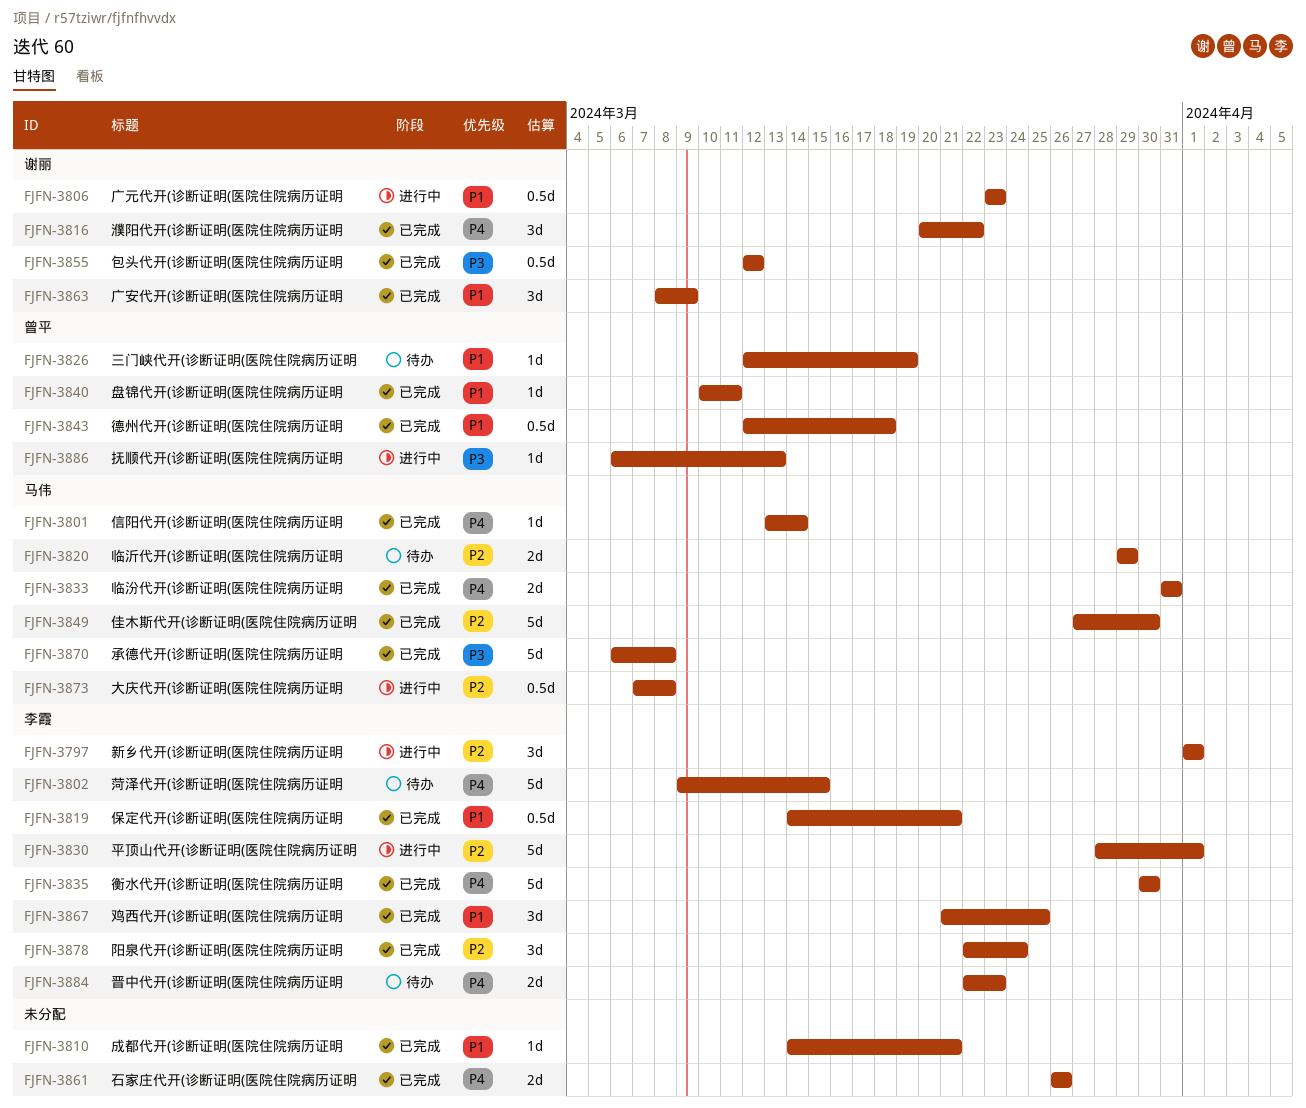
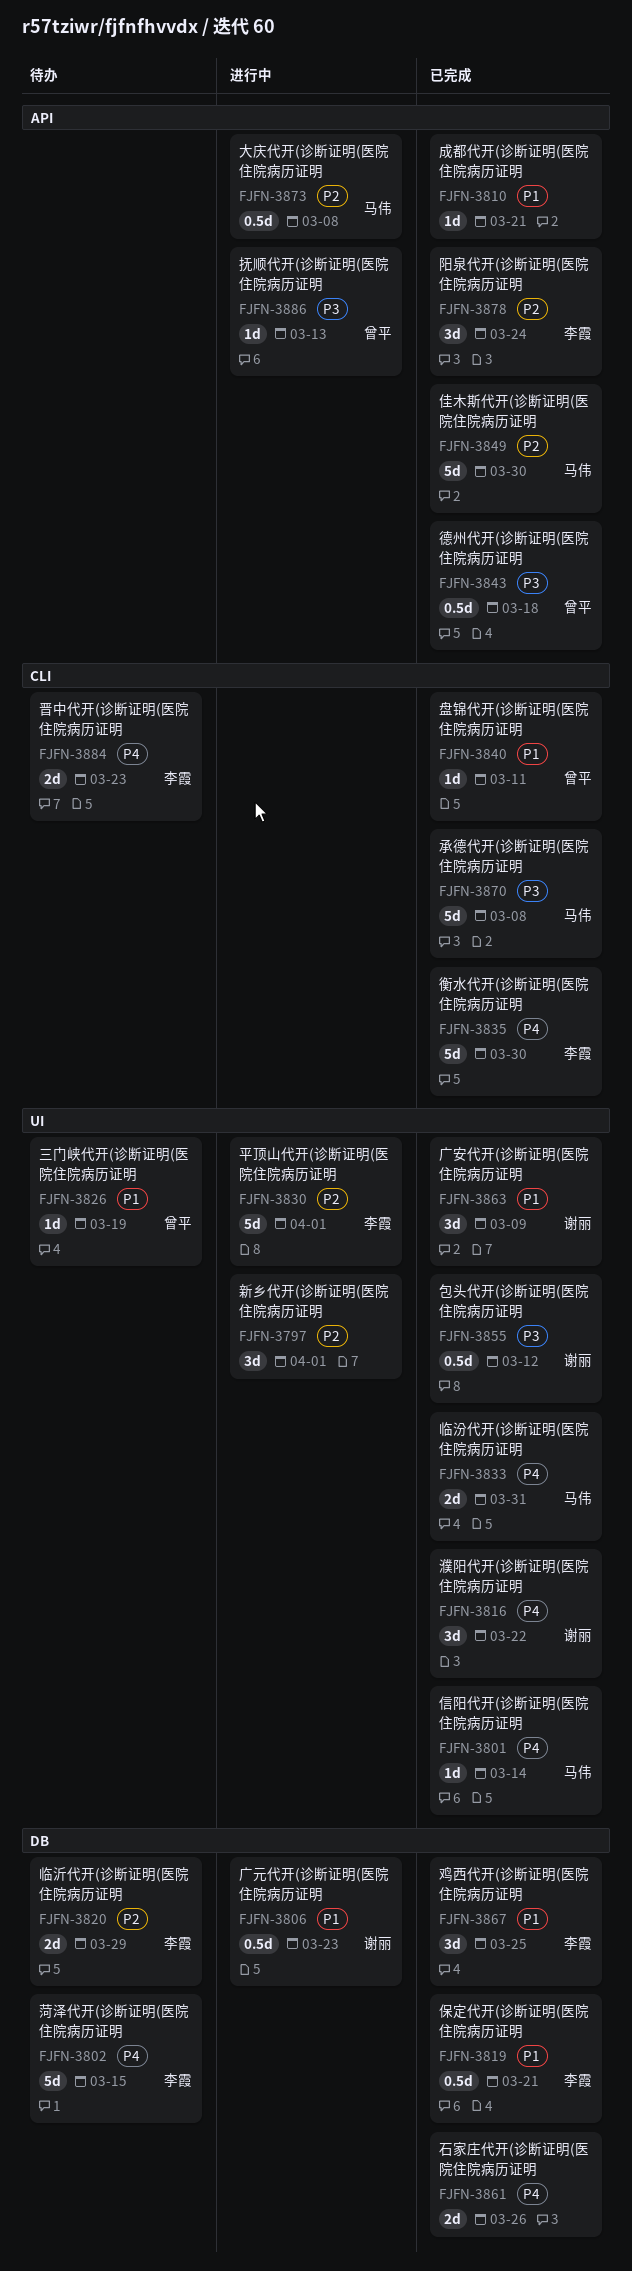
FJFN-3797, owner: 李霞 -> none
FJFN-3820, owner: 马伟 -> 李霞
FJFN-3843, priority: P1 -> P3

